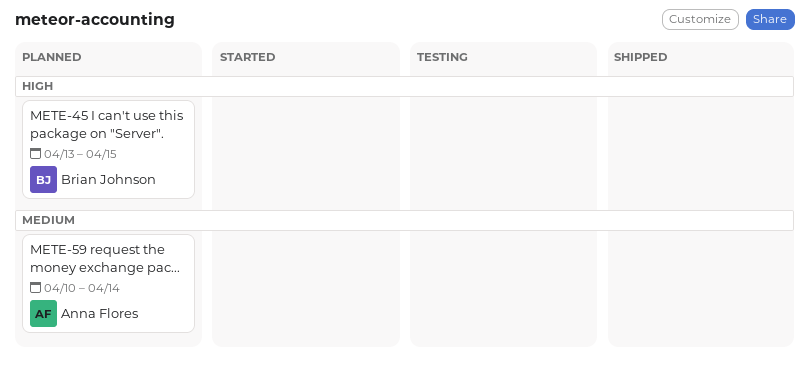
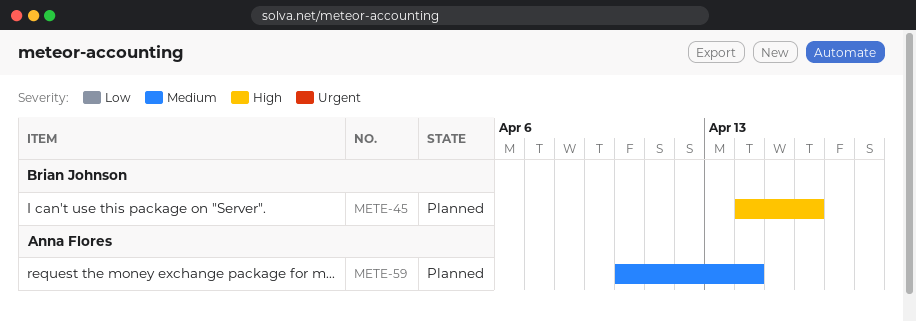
METE-45, start: Apr 13 -> Apr 14
METE-45, due: Apr 15 -> Apr 16

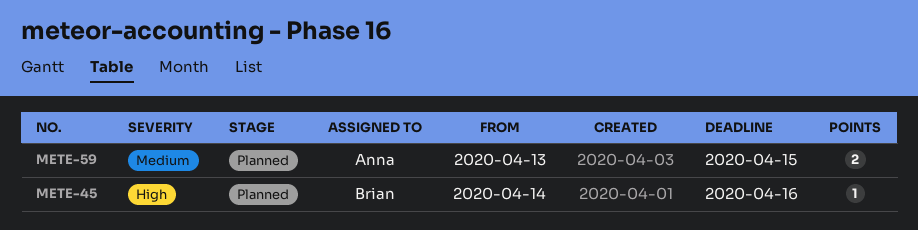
METE-59, start: Apr 10 -> Apr 13
METE-59, due: Apr 14 -> Apr 15

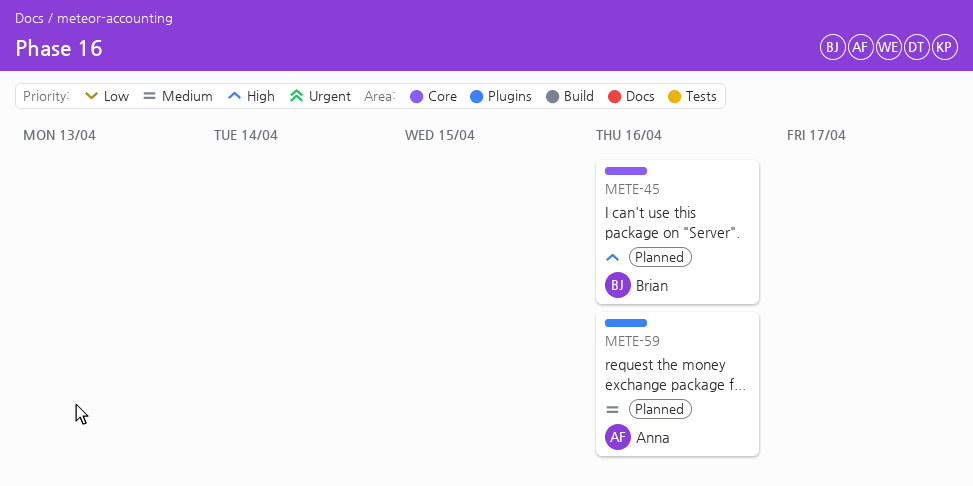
METE-59, due: Apr 15 -> Apr 16

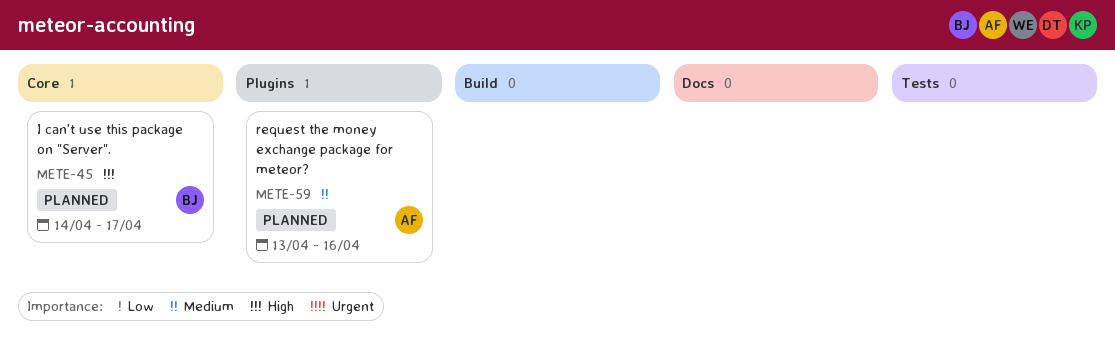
METE-45, due: Apr 16 -> Apr 17

